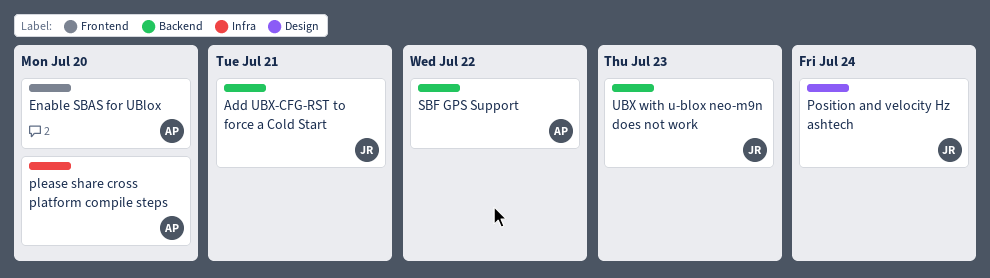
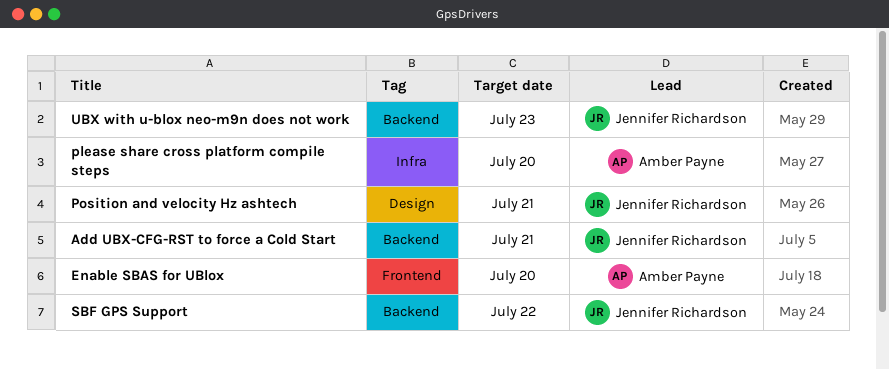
Position and velocity Hz ashtech, due: Jul 24 -> Jul 21
SBF GPS Support, owner: Amber Payne -> Jennifer Richardson

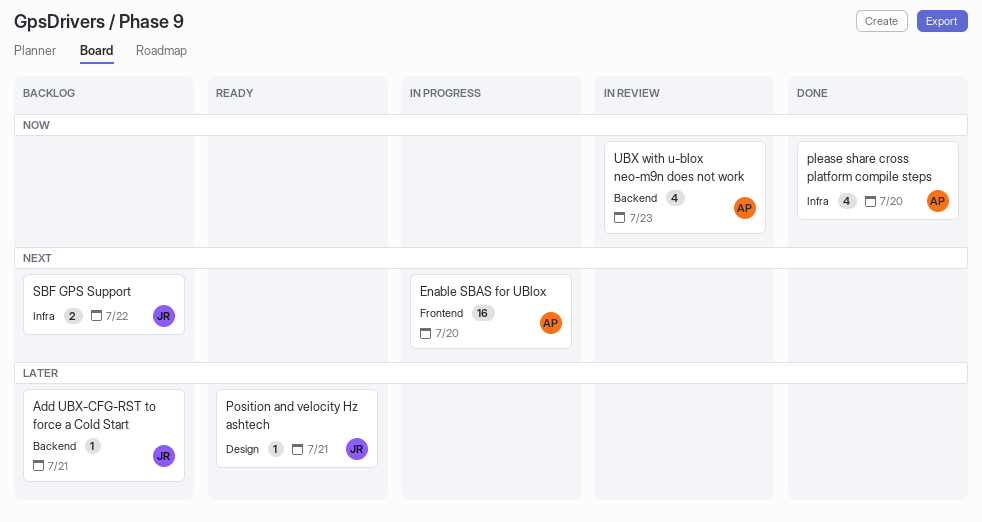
SBF GPS Support, label: Backend -> Infra
UBX with u-blox neo-m9n does not work, owner: Jennifer Richardson -> Amber Payne

